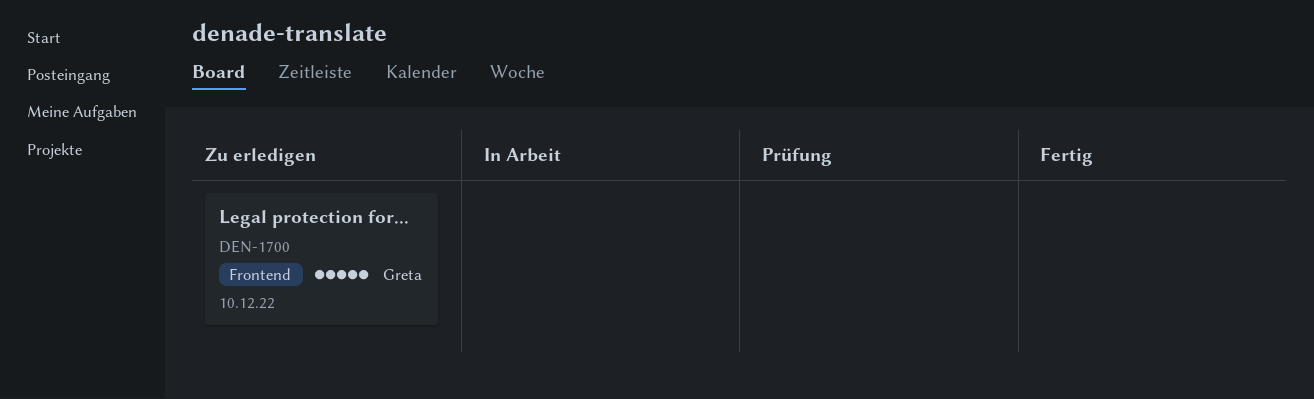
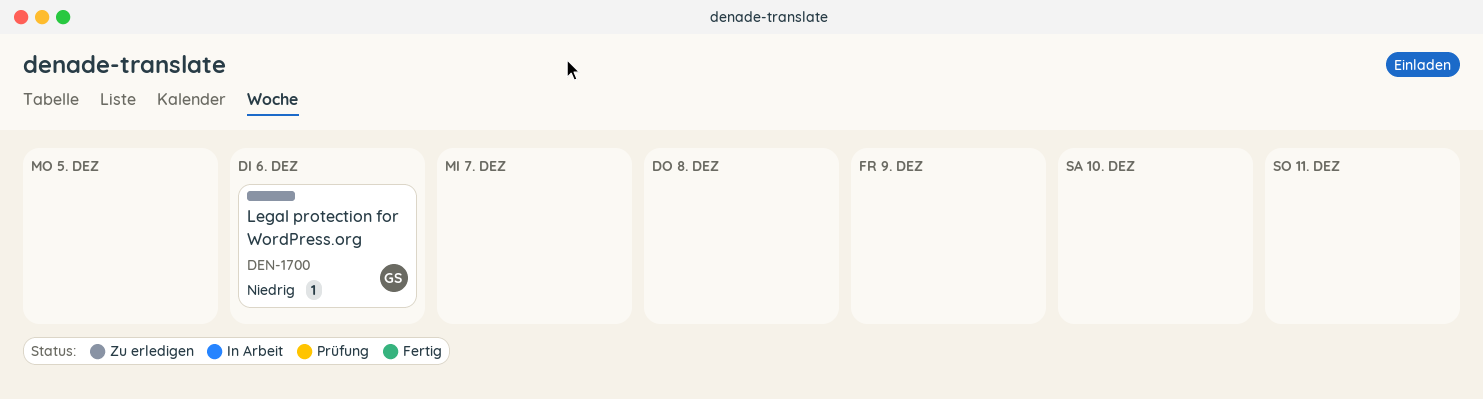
DEN-1700, estimate: 5 -> 1
DEN-1700, due: Dec 10 -> Dec 6

